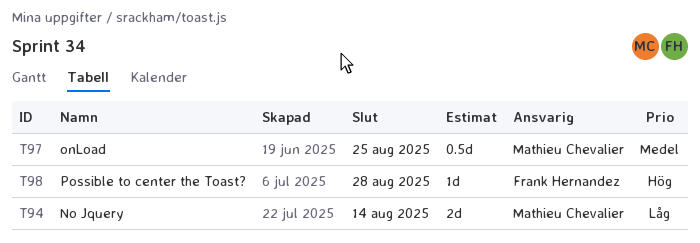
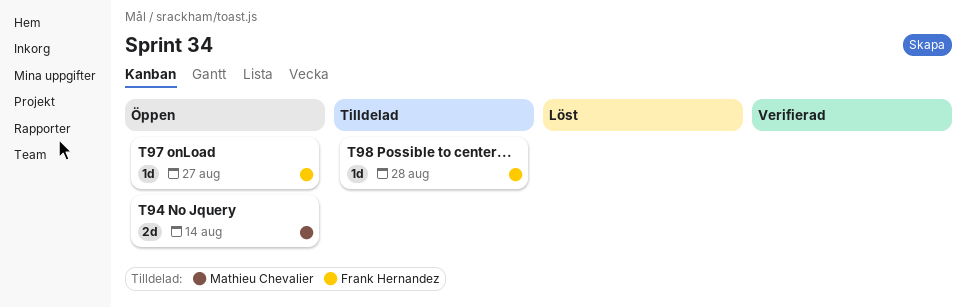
T97, owner: Mathieu Chevalier -> Frank Hernandez
T97, estimate: 0.5d -> 1d
T97, due: Aug 25 -> Aug 27

